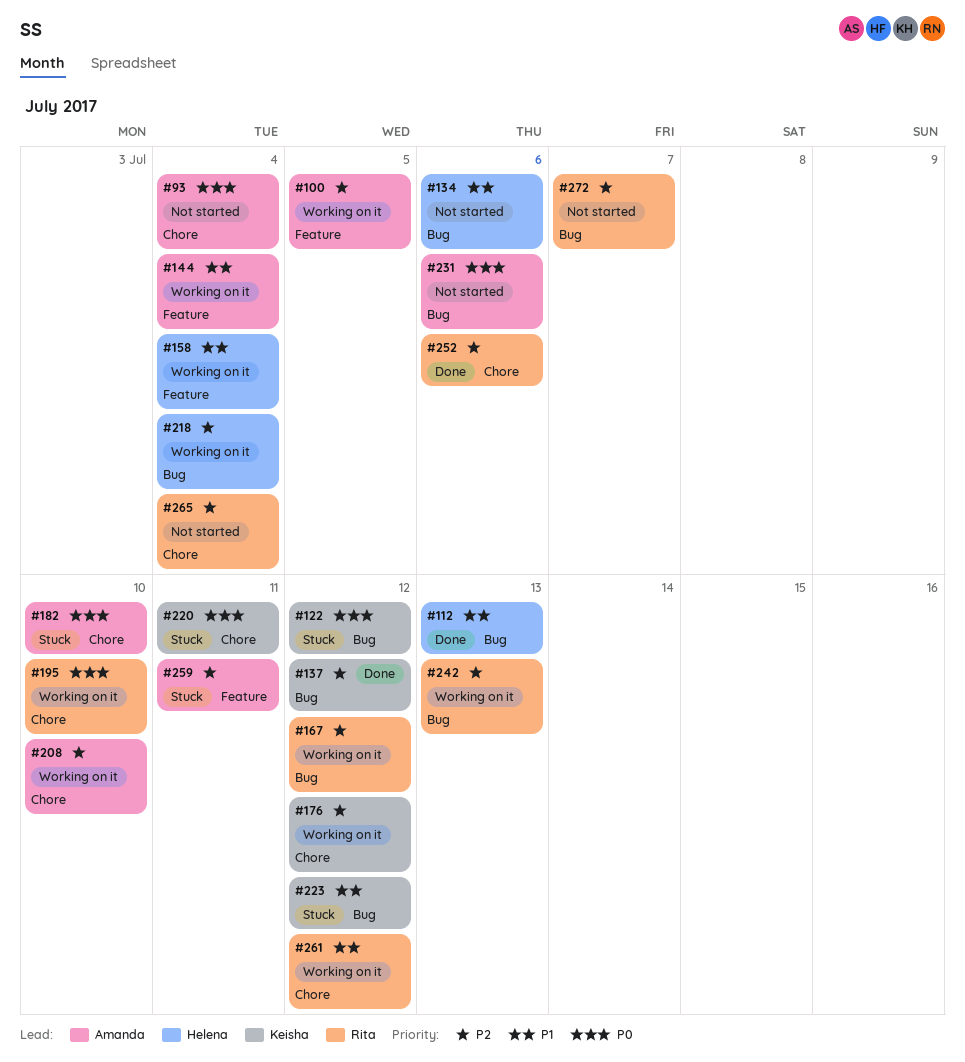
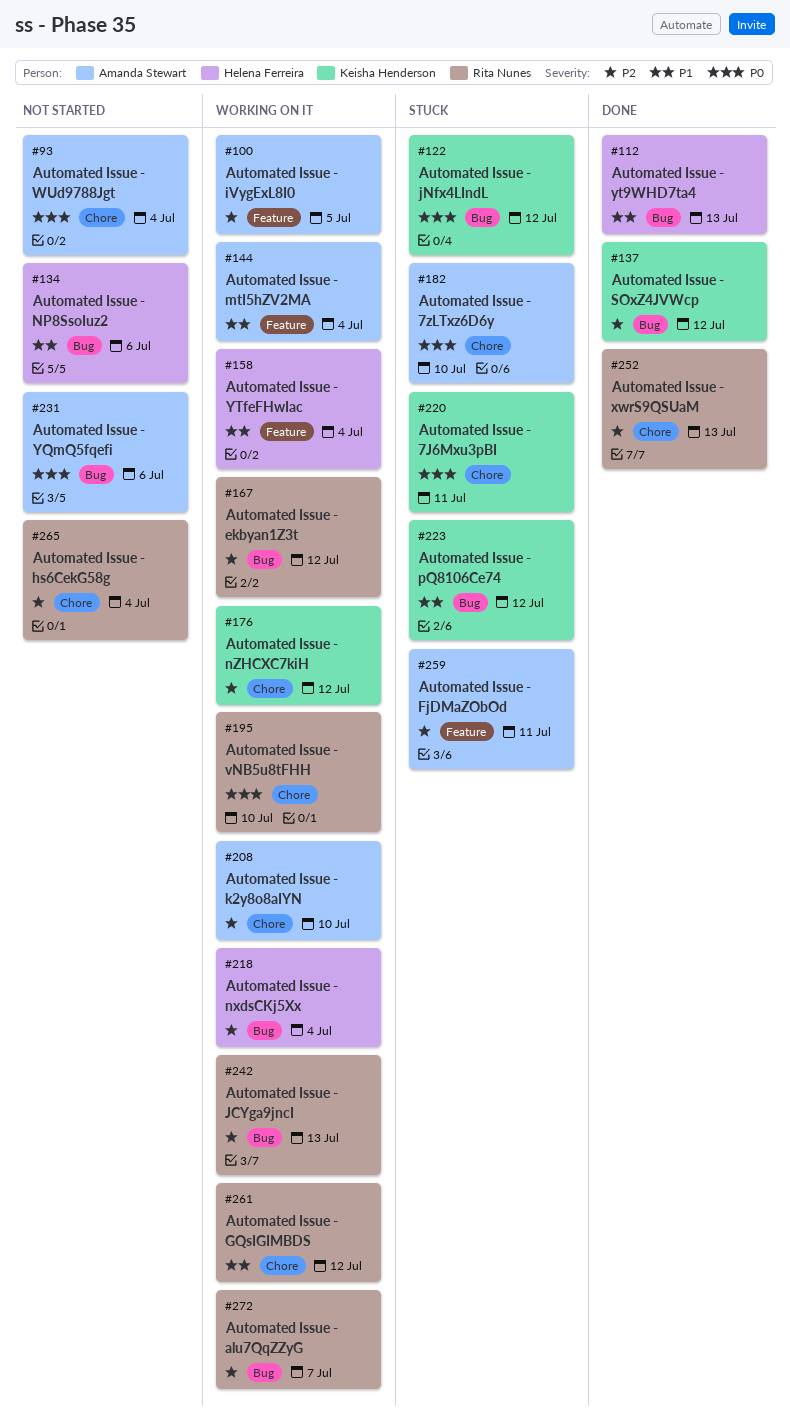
#252, due: Jul 6 -> Jul 13
#272, status: Not started -> Working on it

